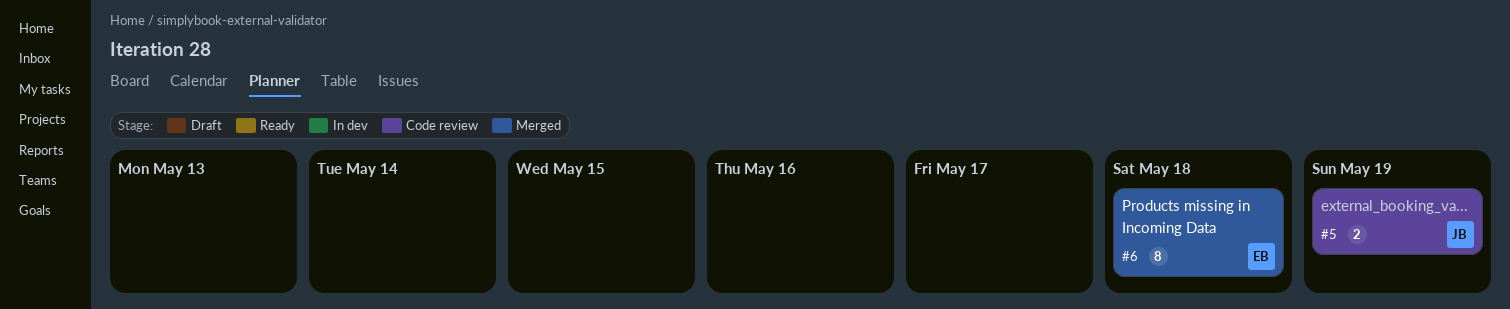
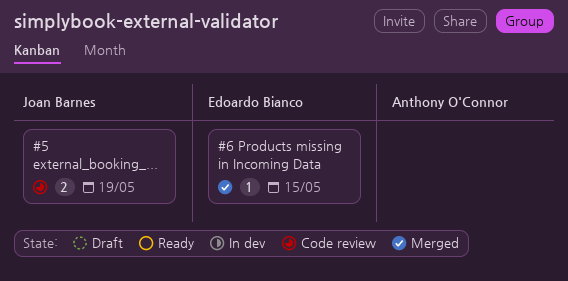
#6, estimate: 8 -> 1
#6, due: May 18 -> May 15

